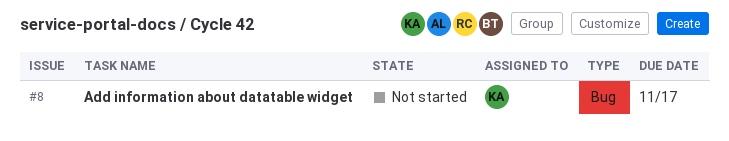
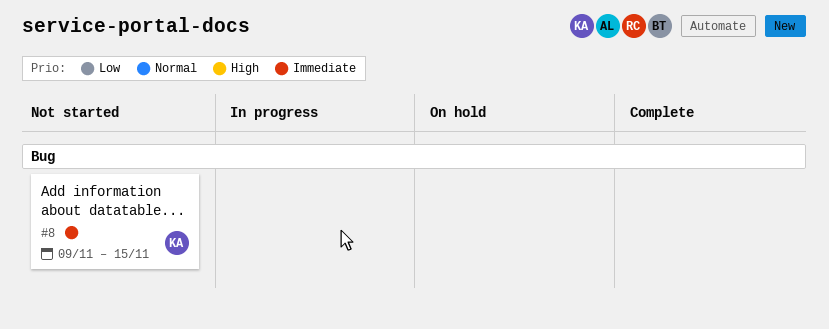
#8, due: Nov 17 -> Nov 15

